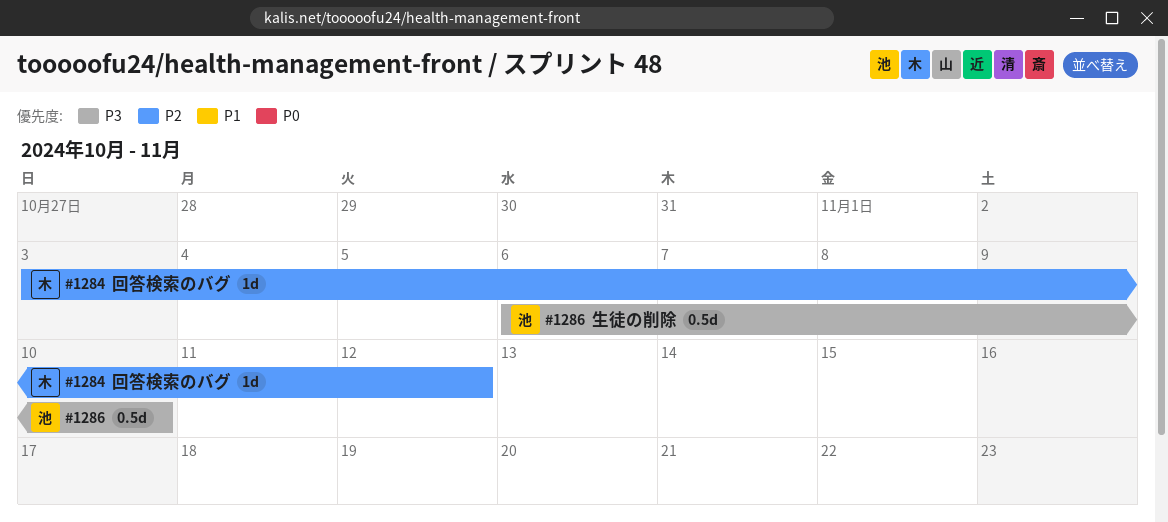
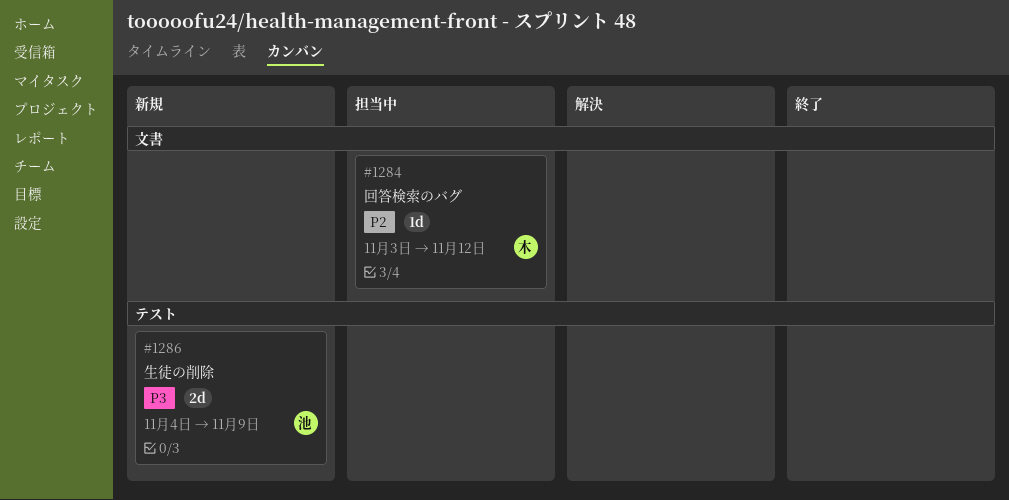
#1286, estimate: 0.5d -> 2d
#1286, start: Nov 6 -> Nov 4
#1286, due: Nov 10 -> Nov 9

